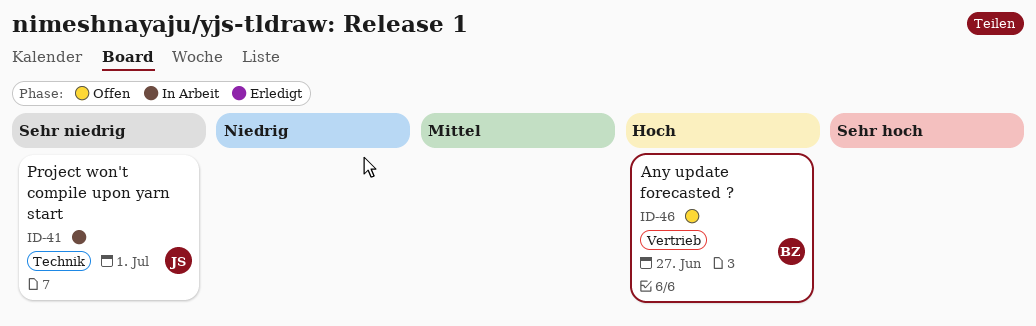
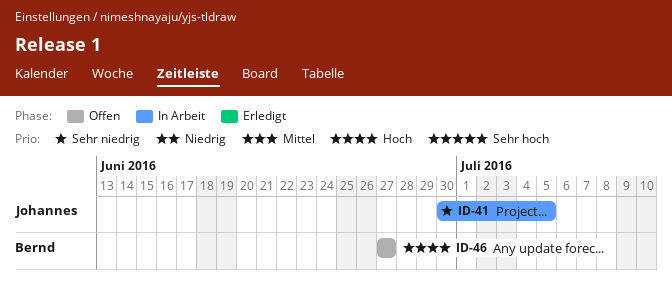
ID-41, due: Jul 1 -> Jul 5

